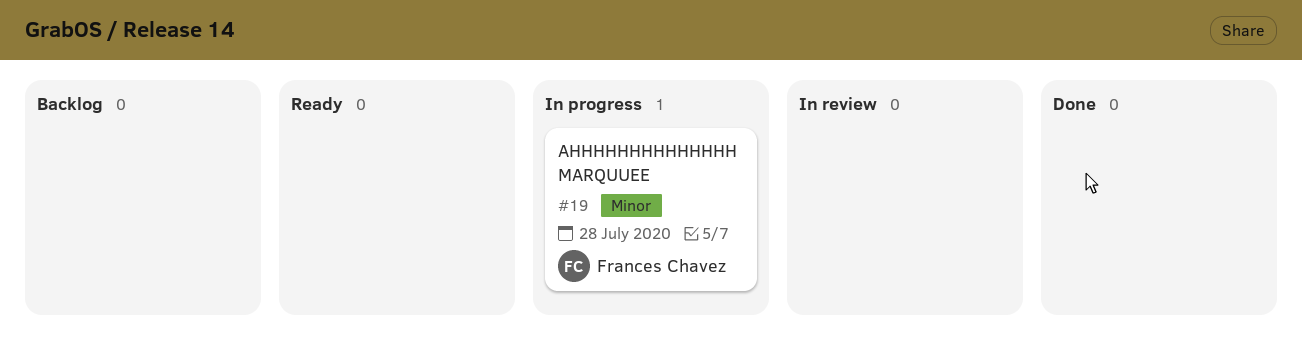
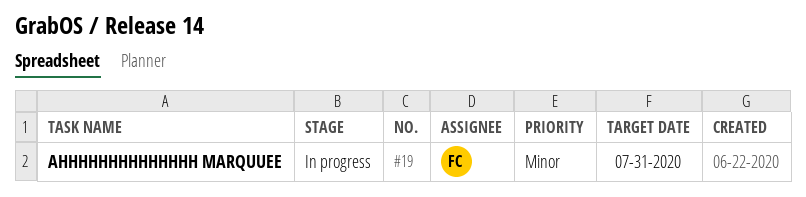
#19, due: Jul 28 -> Jul 31

